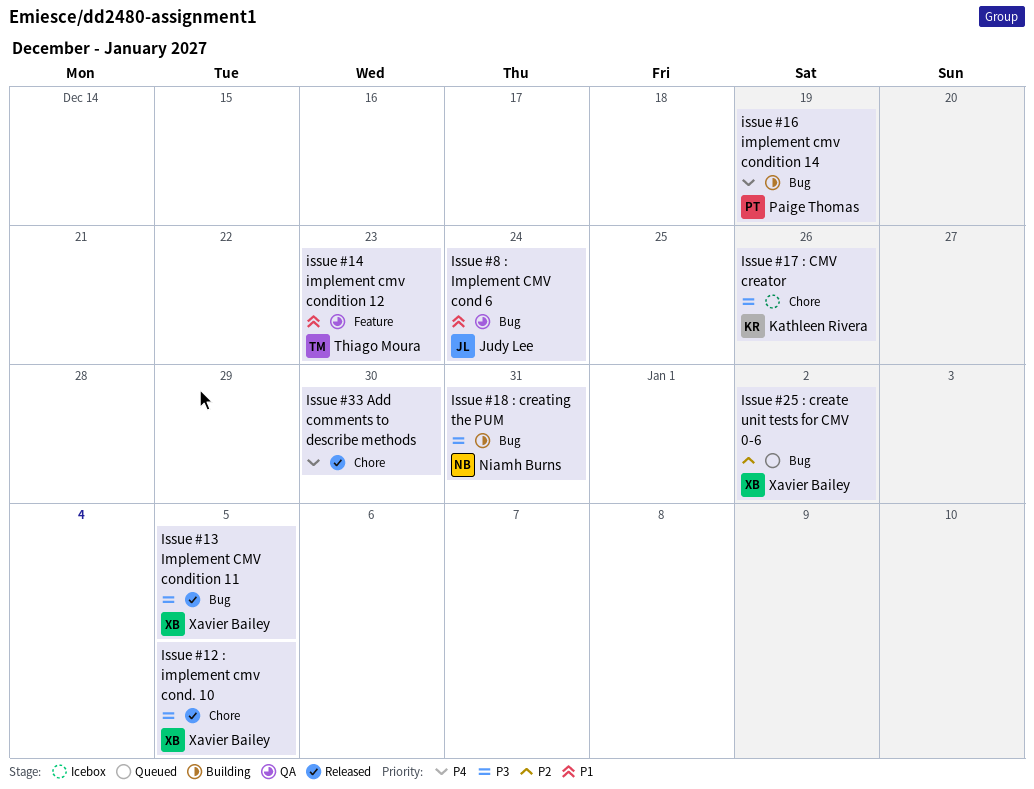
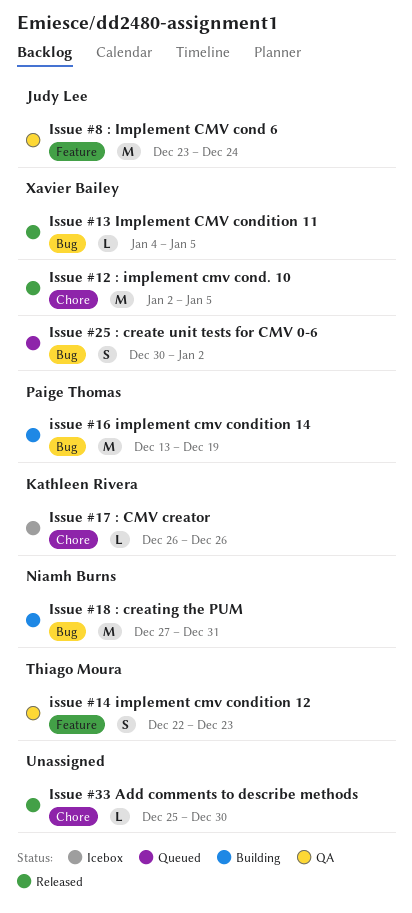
Issue #8 : Implement CMV cond 6, label: Bug -> Feature

